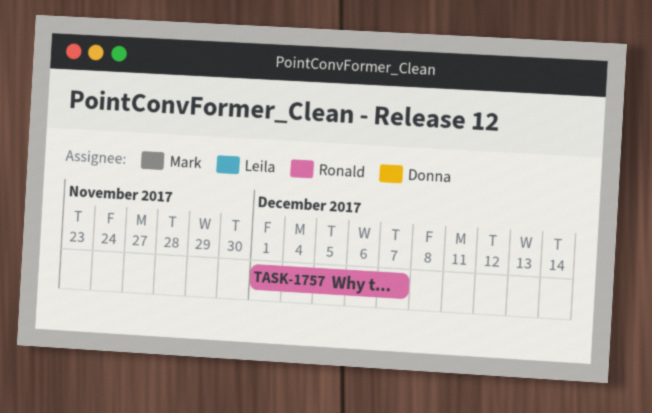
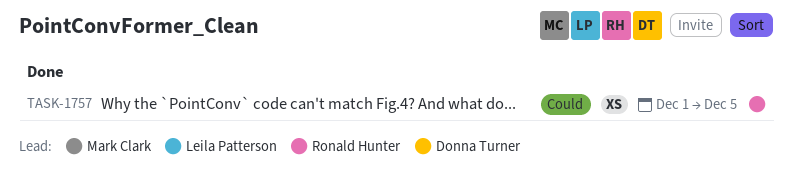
TASK-1757, due: Dec 7 -> Dec 5

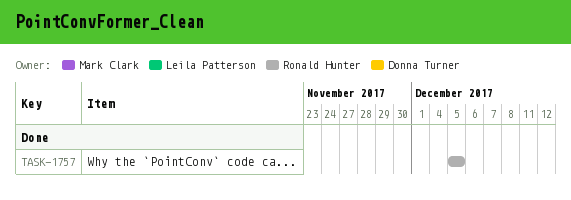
TASK-1757, start: Dec 1 -> Dec 5

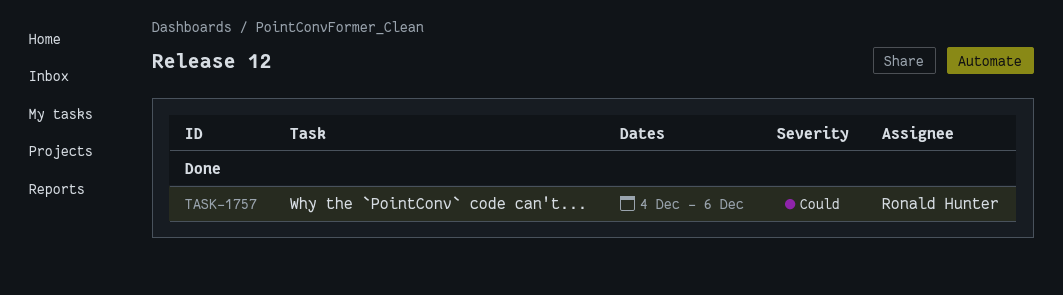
TASK-1757, start: Dec 5 -> Dec 4
TASK-1757, due: Dec 5 -> Dec 6

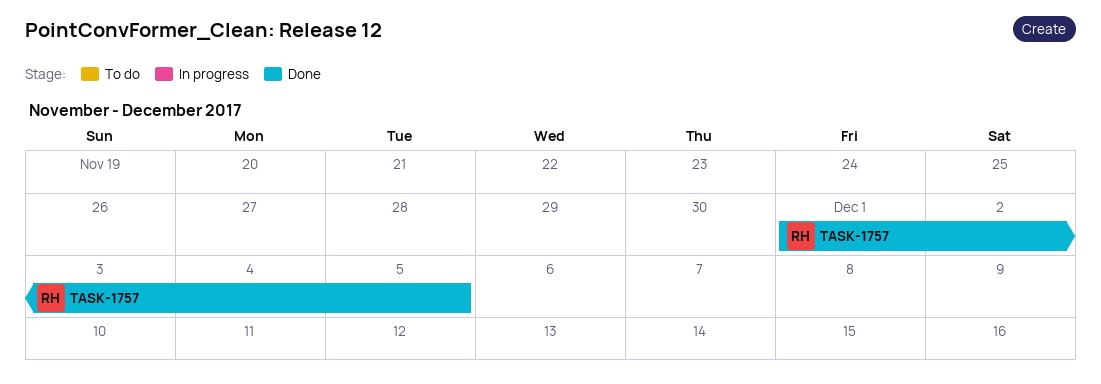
TASK-1757, start: Dec 4 -> Dec 1
TASK-1757, due: Dec 6 -> Dec 5

